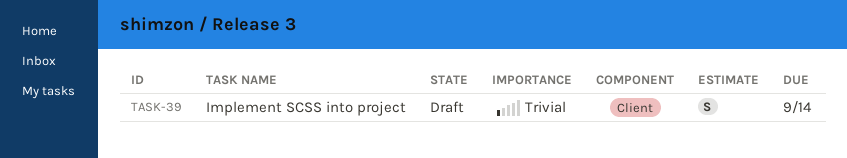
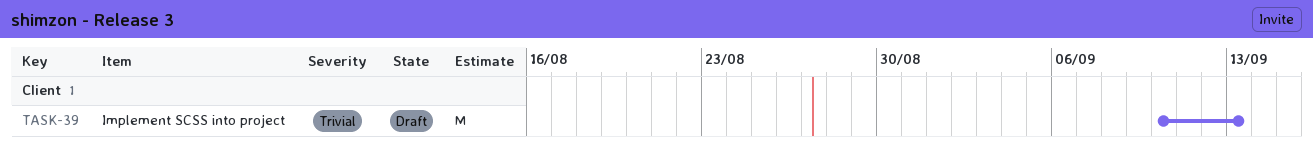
TASK-39, estimate: S -> M
TASK-39, due: Sep 14 -> Sep 13

